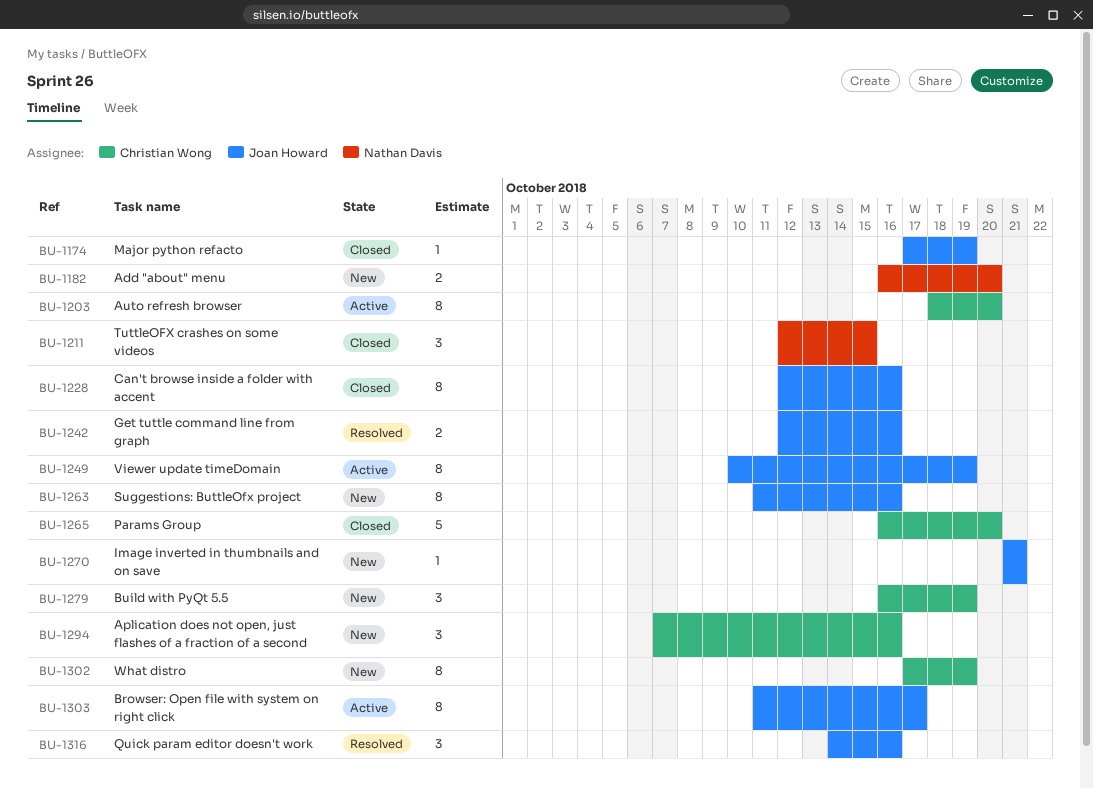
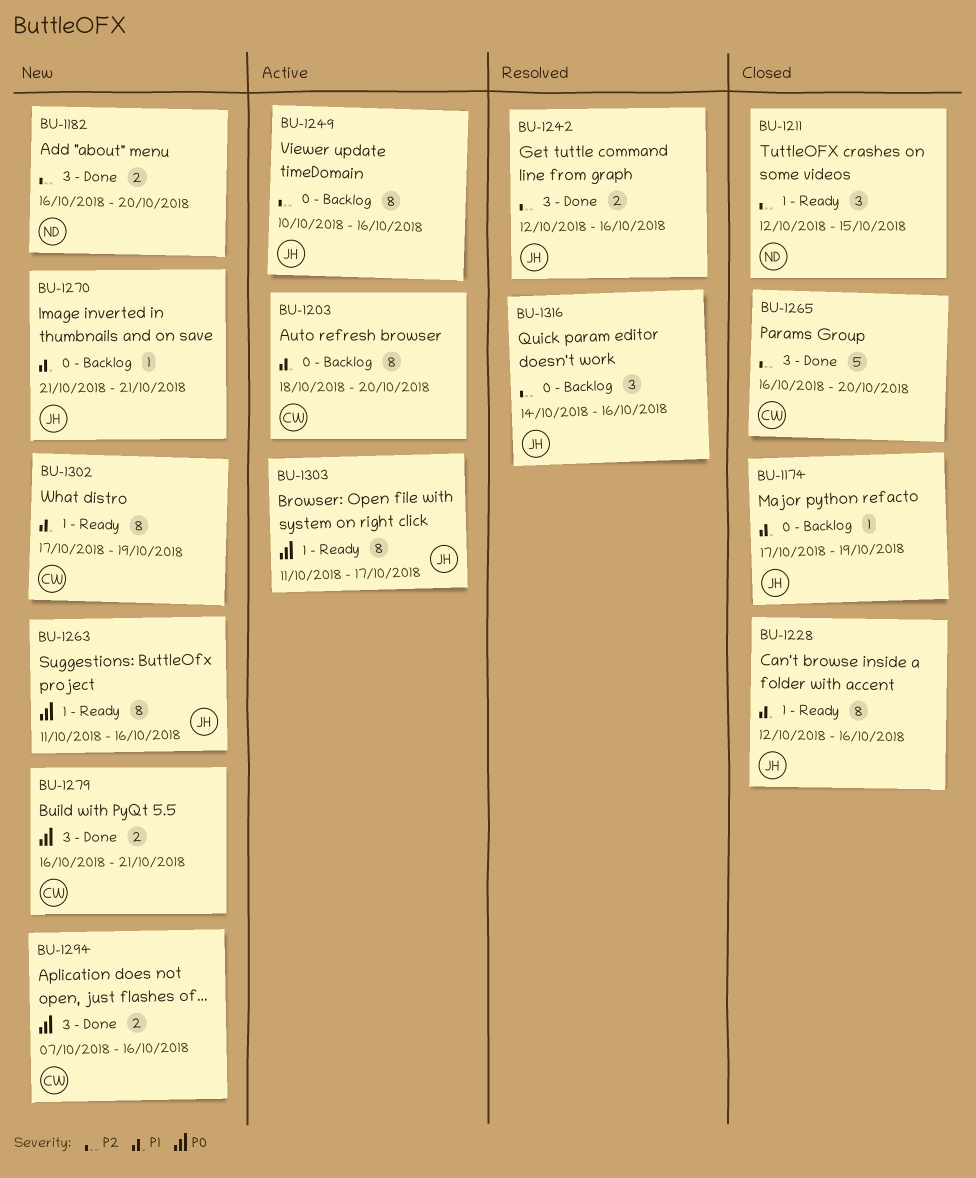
BU-1249, due: Oct 19 -> Oct 16
BU-1279, estimate: 3 -> 2
BU-1279, due: Oct 19 -> Oct 21
BU-1294, estimate: 3 -> 2

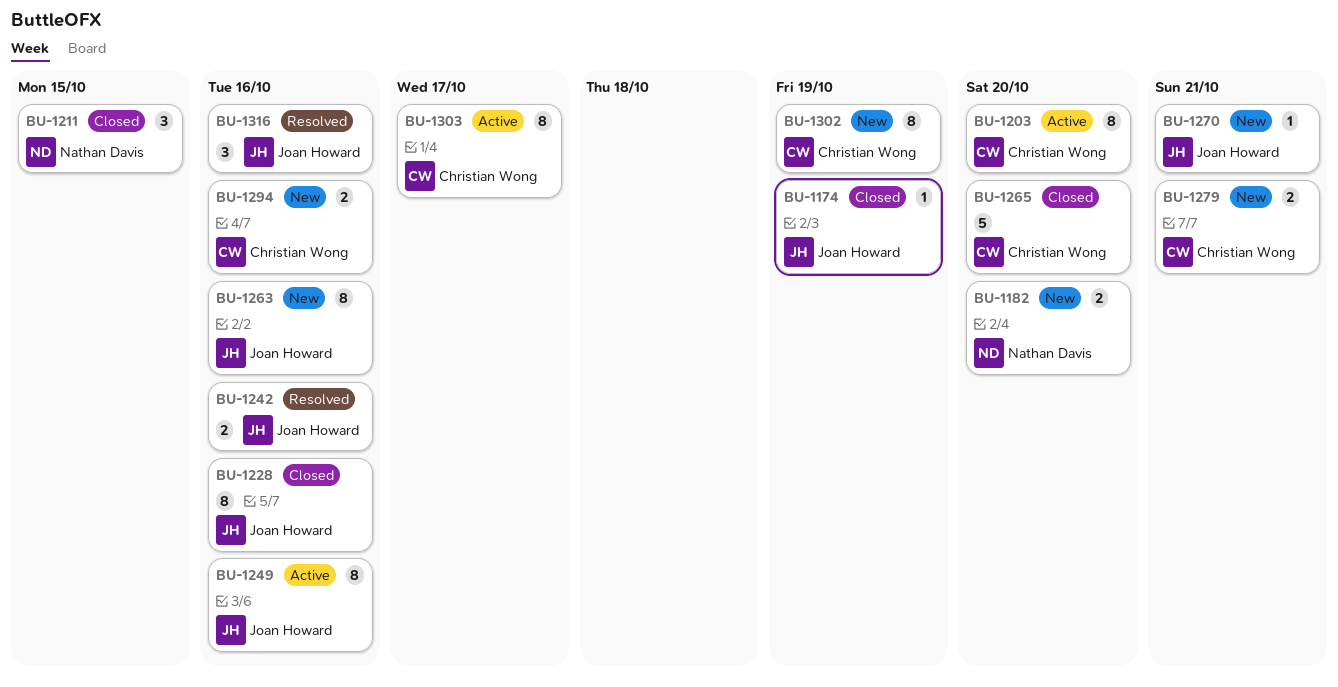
BU-1303, owner: Joan Howard -> Christian Wong

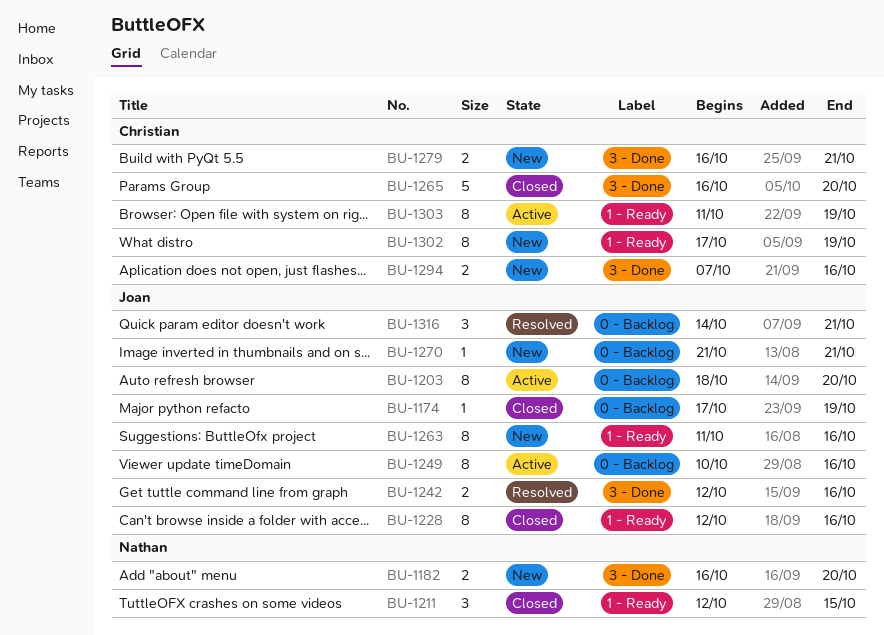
BU-1203, owner: Christian Wong -> Joan Howard
BU-1303, due: Oct 17 -> Oct 19
BU-1316, due: Oct 16 -> Oct 21

